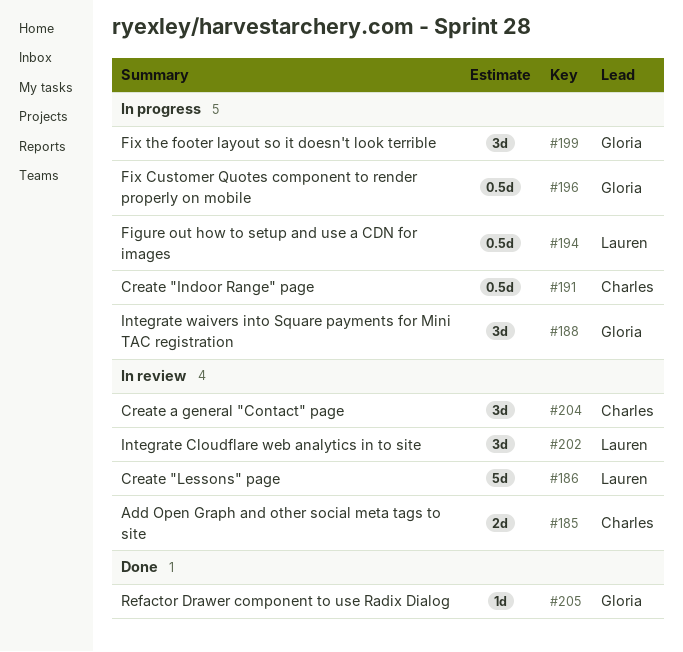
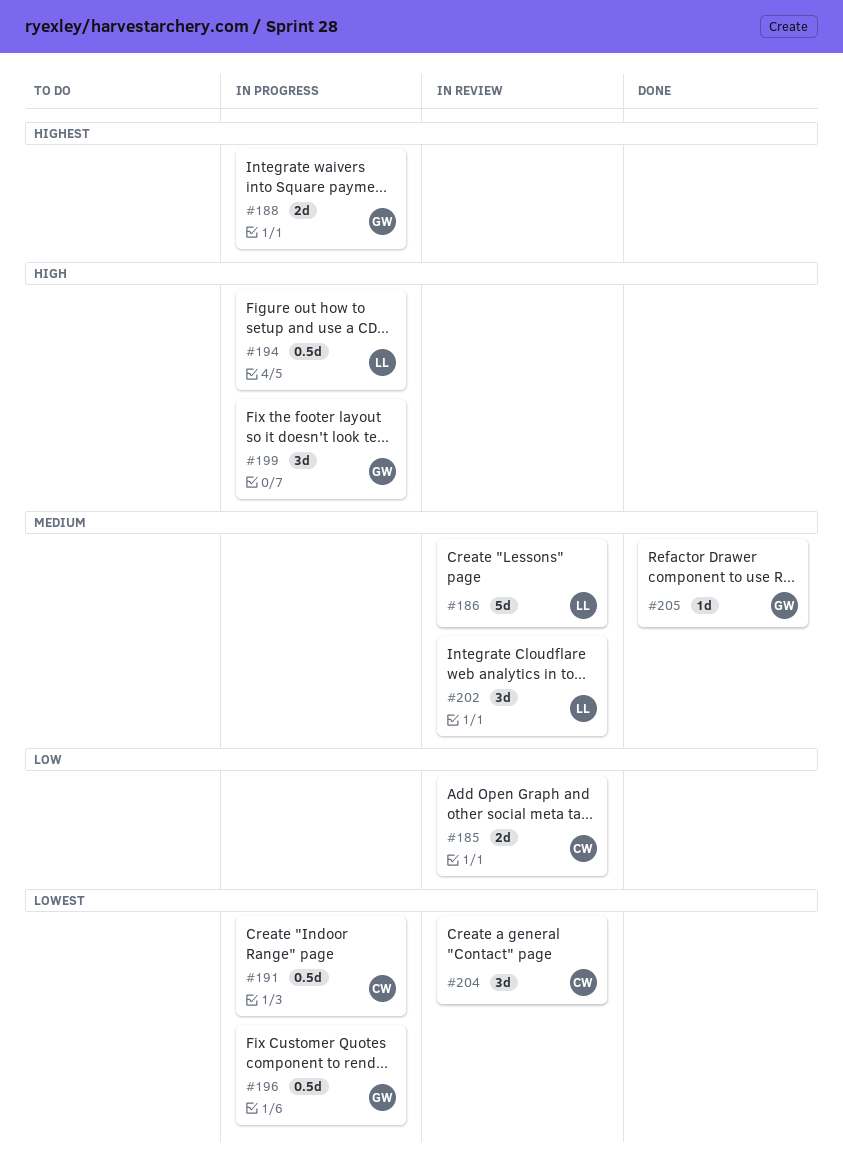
#188, estimate: 3d -> 2d

